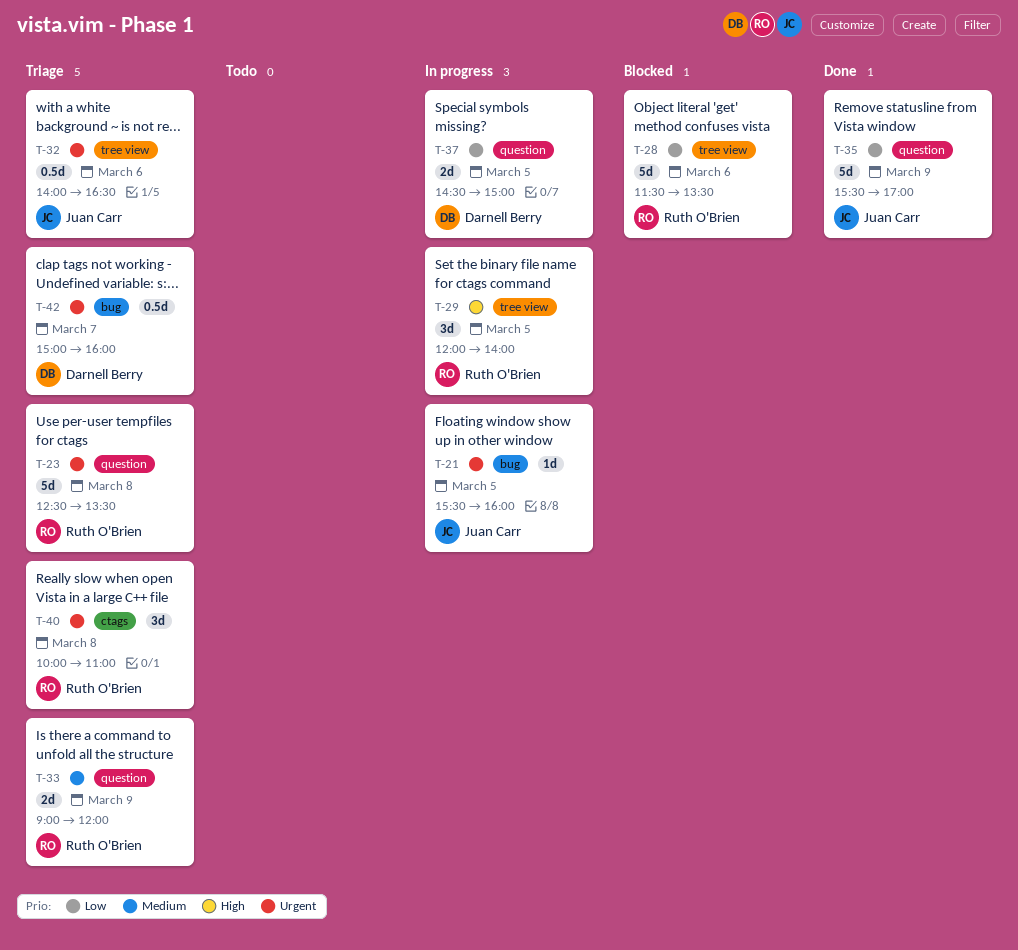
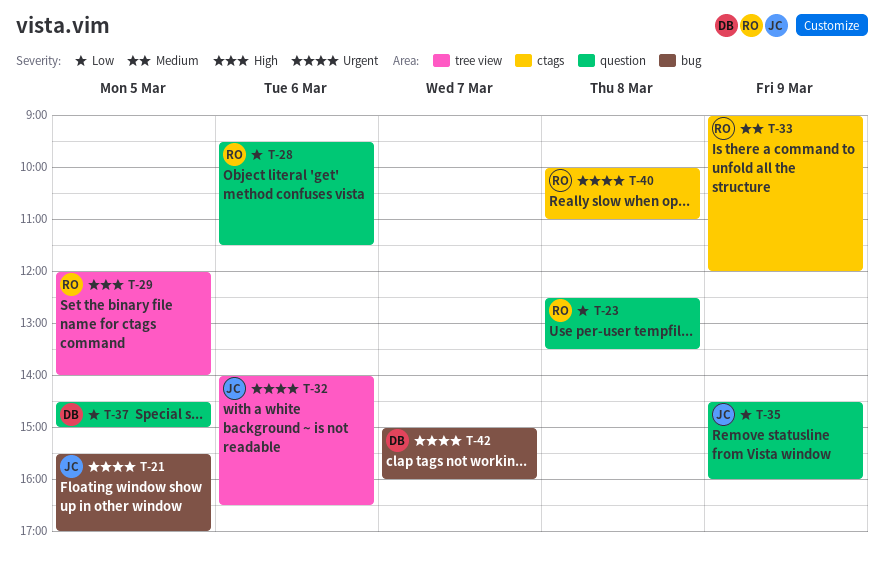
T-21, ends: 16:00 -> 17:00
T-23, priority: Urgent -> Low
T-28, label: tree view -> question
T-28, begins: 11:30 -> 09:30
T-28, ends: 13:30 -> 11:30
T-33, label: question -> ctags
T-35, begins: 15:30 -> 14:30
T-35, ends: 17:00 -> 16:00

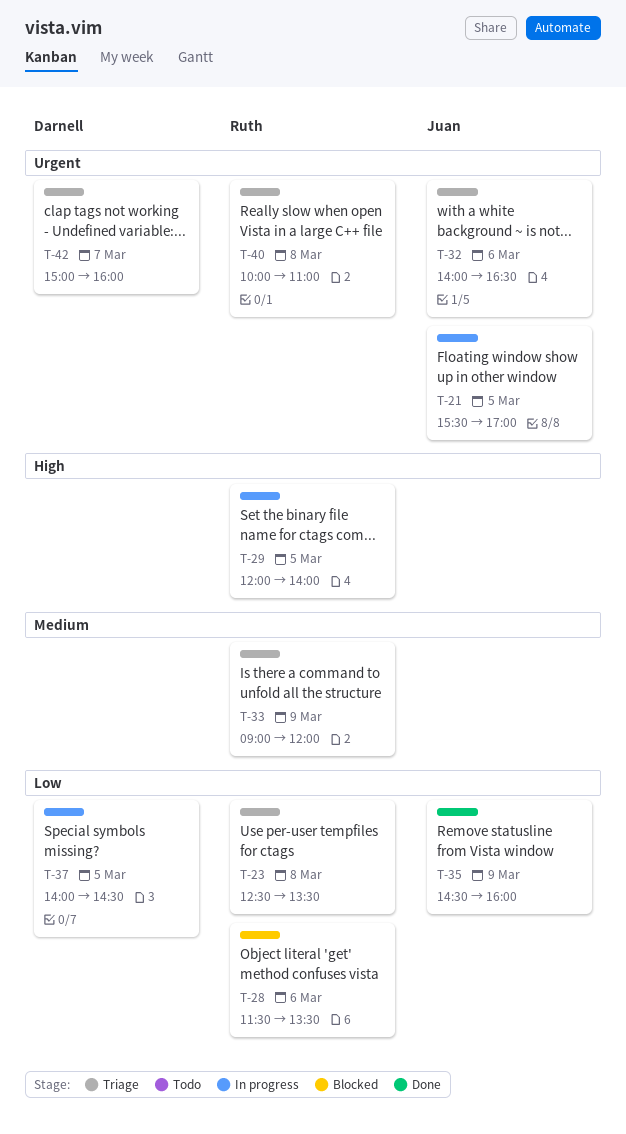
T-28, begins: 09:30 -> 11:30
T-28, ends: 11:30 -> 13:30
T-37, begins: 14:30 -> 14:00
T-37, ends: 15:00 -> 14:30

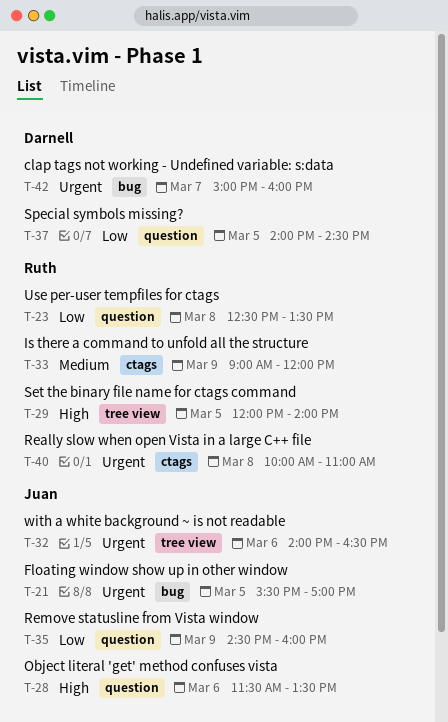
T-28, owner: Ruth -> Juan
T-28, priority: Low -> High

